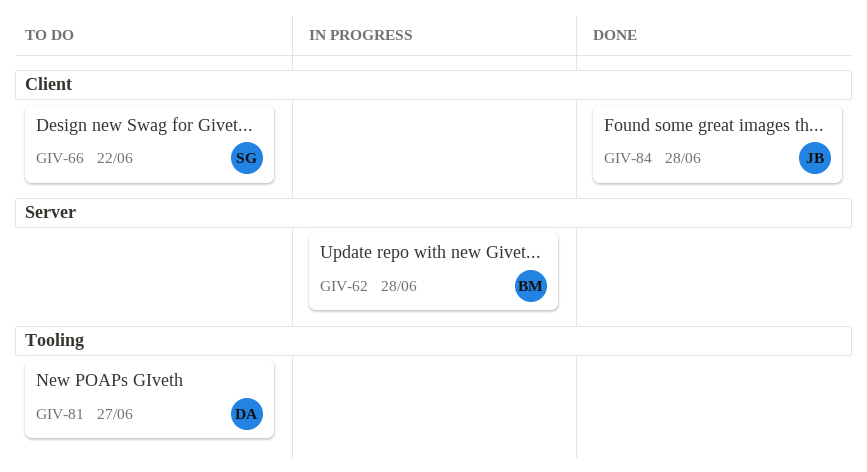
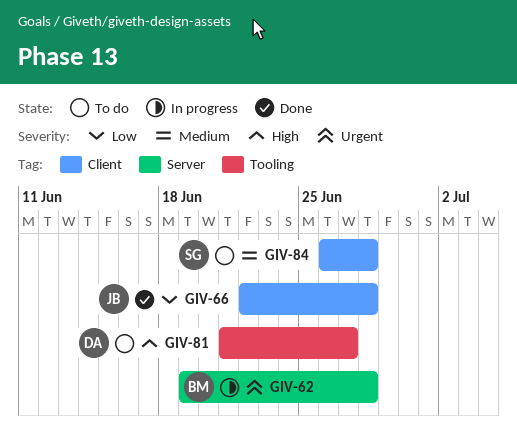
GIV-66, status: To do -> Done
GIV-66, owner: SG -> JB
GIV-66, due: Jun 22 -> Jun 28
GIV-84, status: Done -> To do
GIV-84, owner: JB -> SG

